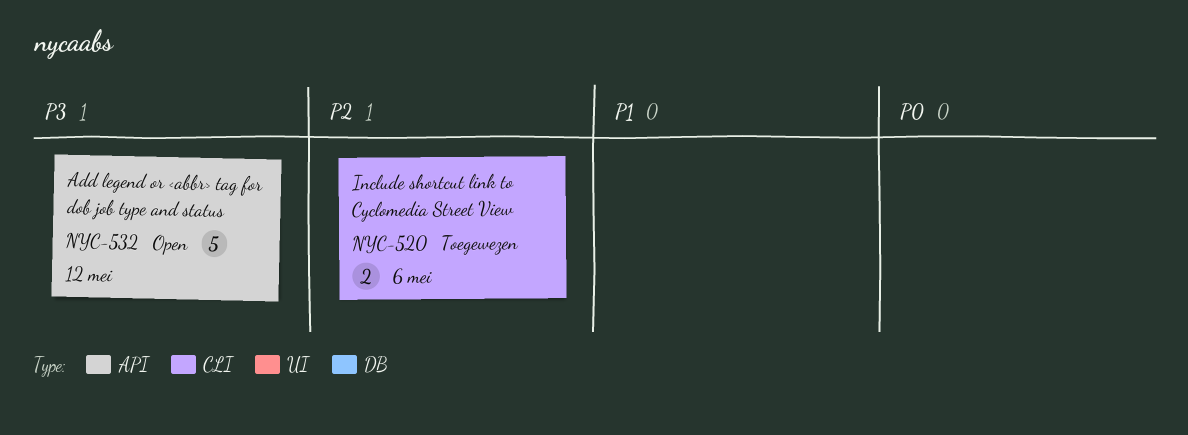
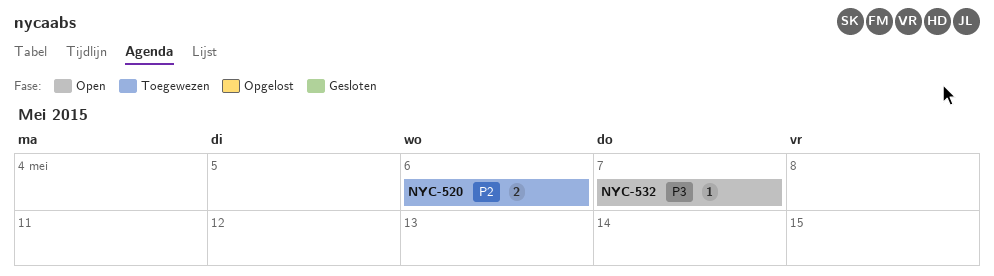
NYC-532, estimate: 5 -> 1
NYC-532, due: May 12 -> May 7

